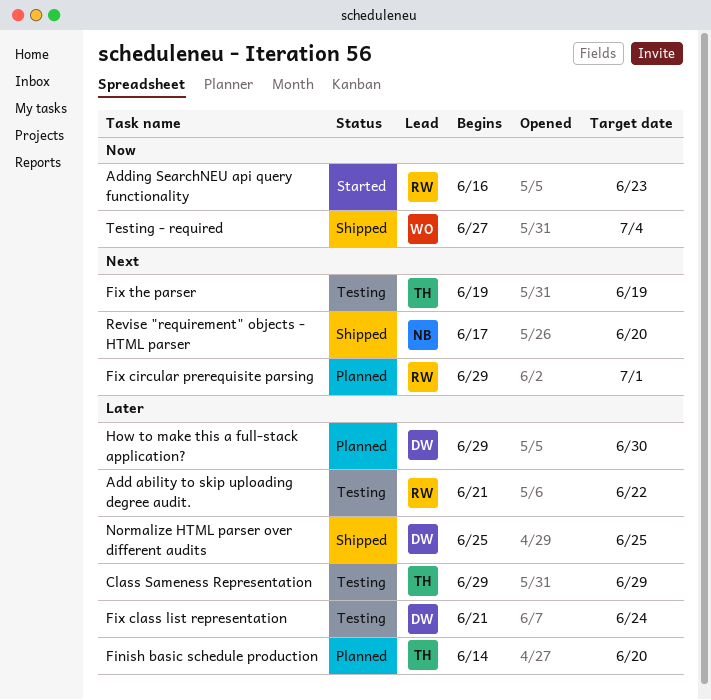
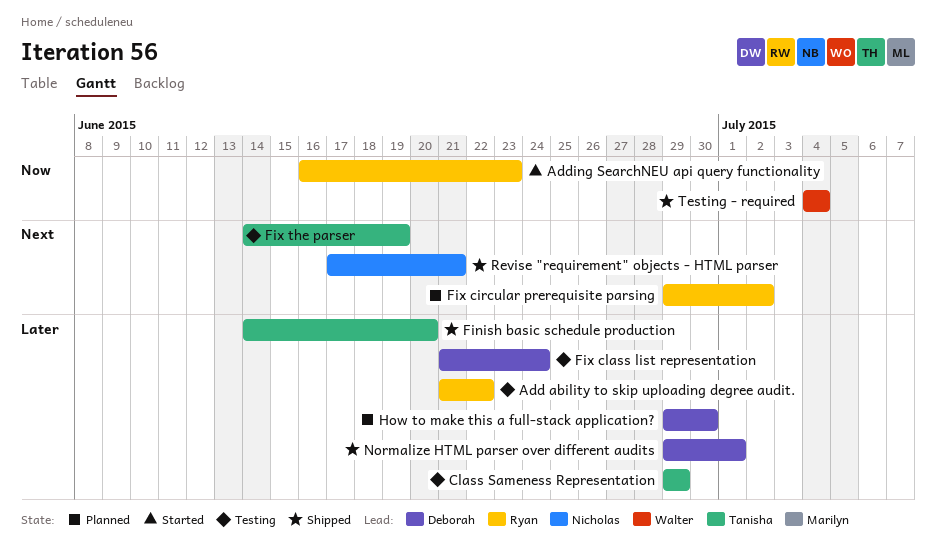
Finish basic schedule production, status: Planned -> Shipped
Fix circular prerequisite parsing, due: Jul 1 -> Jul 2
Fix the parser, start: Jun 19 -> Jun 14
Normalize HTML parser over different audits, start: Jun 25 -> Jun 29
Normalize HTML parser over different audits, due: Jun 25 -> Jul 1
Revise "requirement" objects - HTML parser, due: Jun 20 -> Jun 21
Testing - required, start: Jun 27 -> Jul 4

